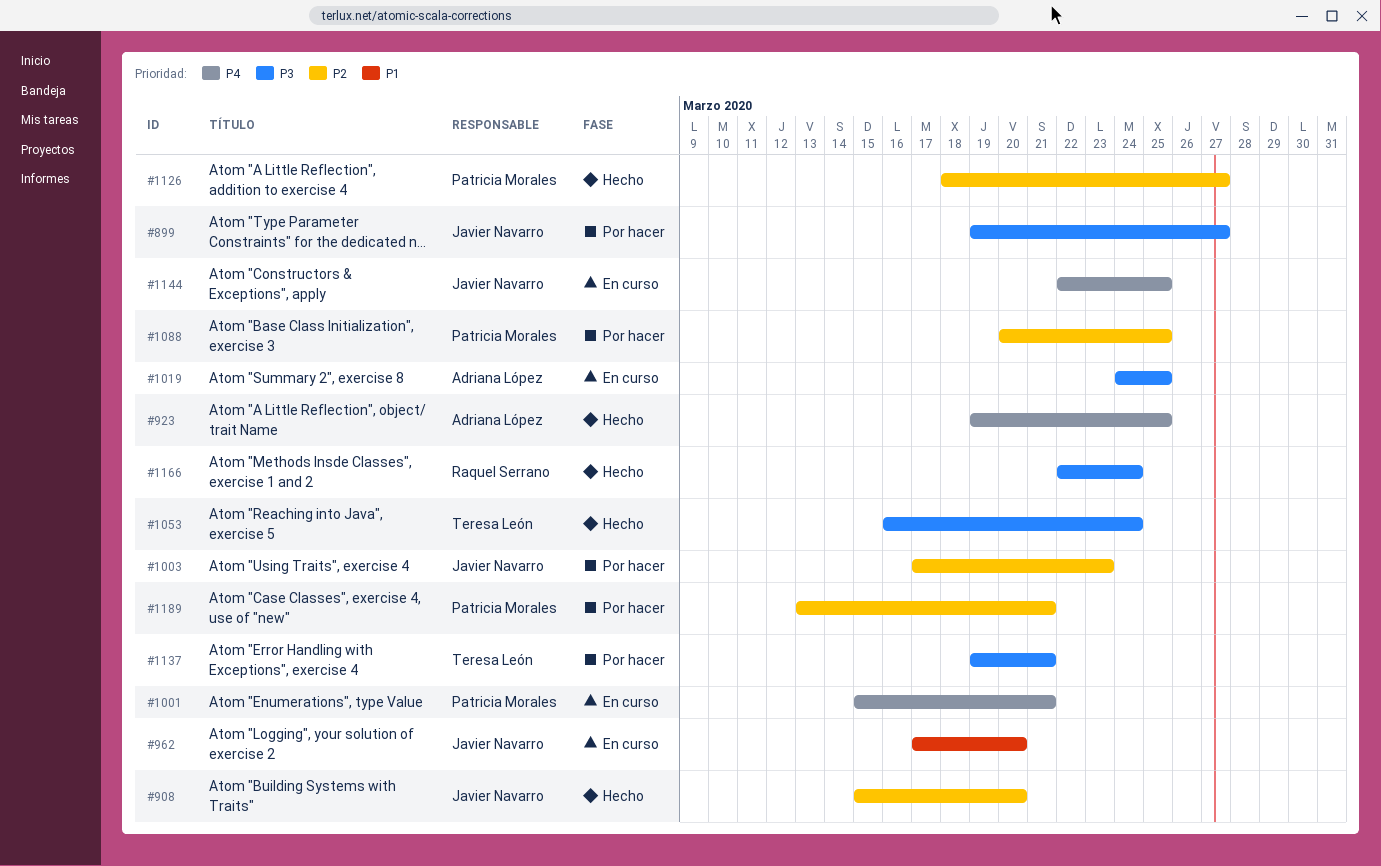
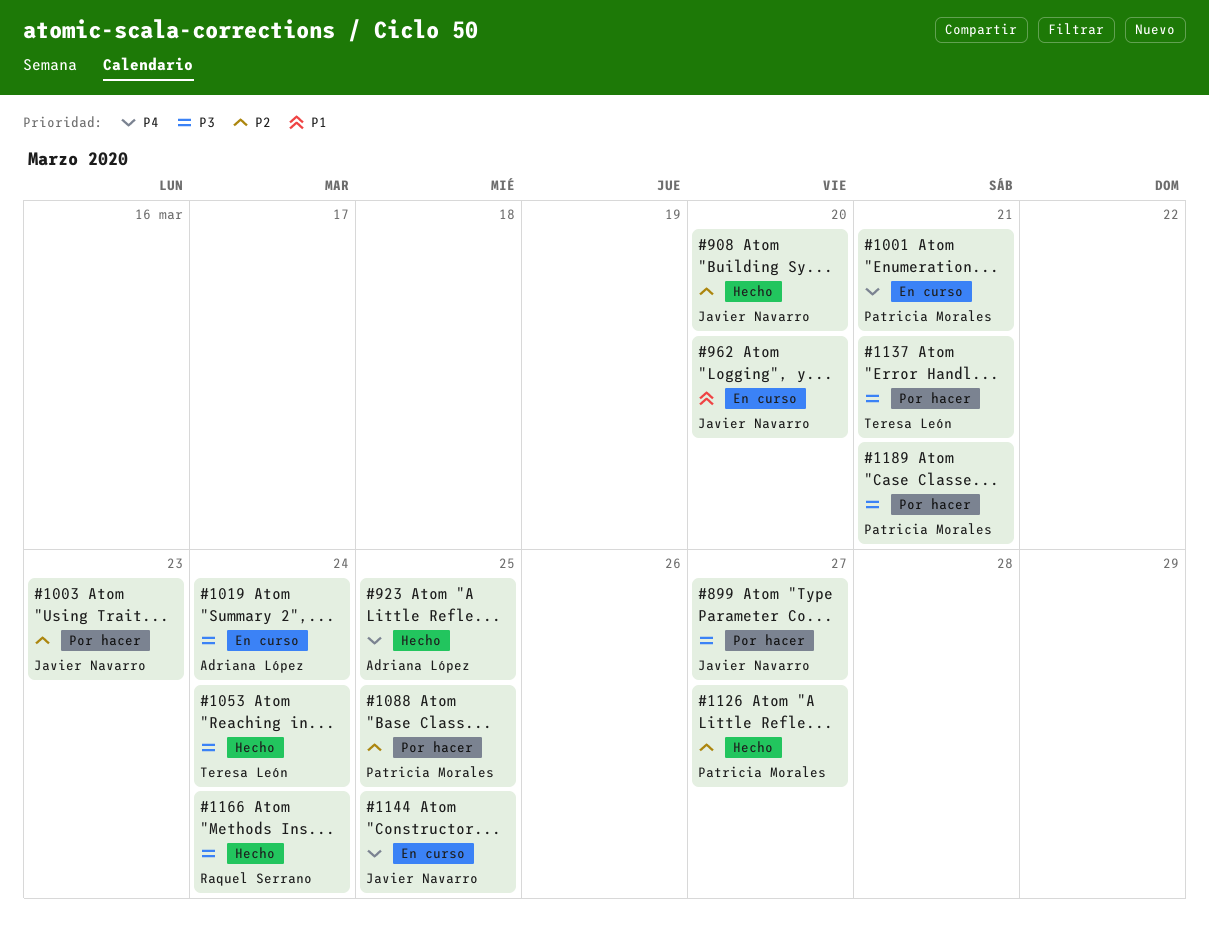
#1019, due: Mar 25 -> Mar 24
#1189, priority: P2 -> P3

